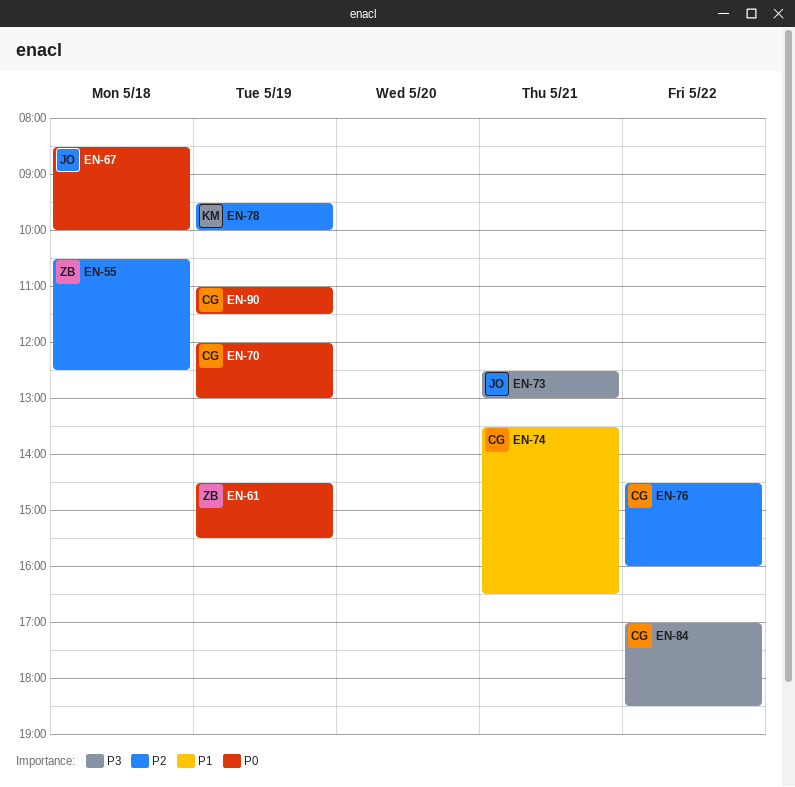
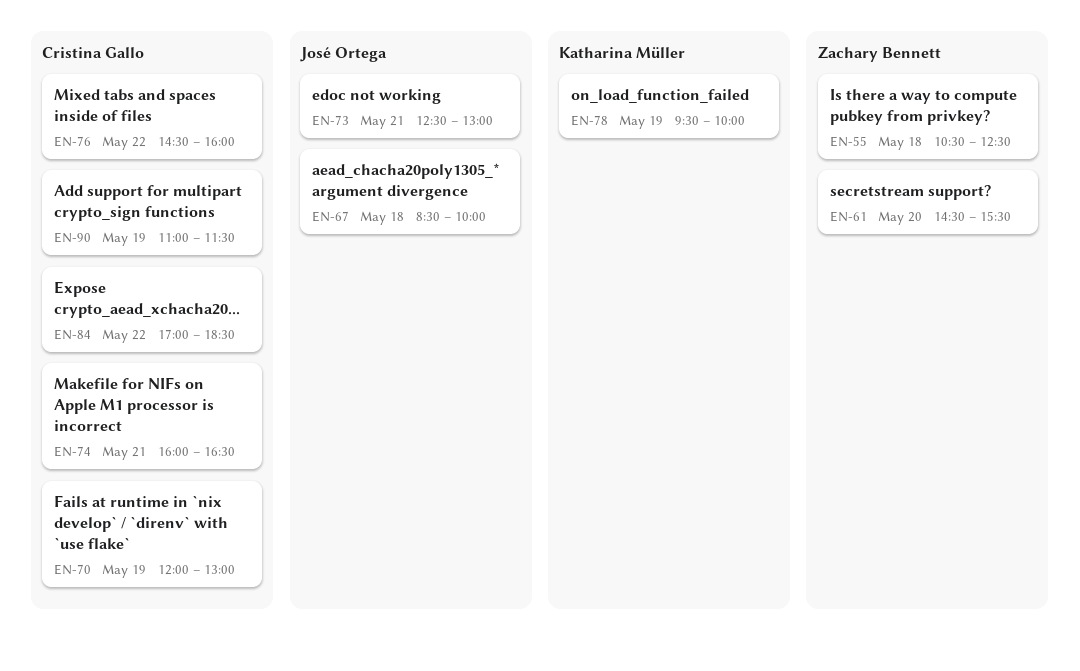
EN-61, day: May 19 -> May 20
EN-74, begins: 13:30 -> 16:00

